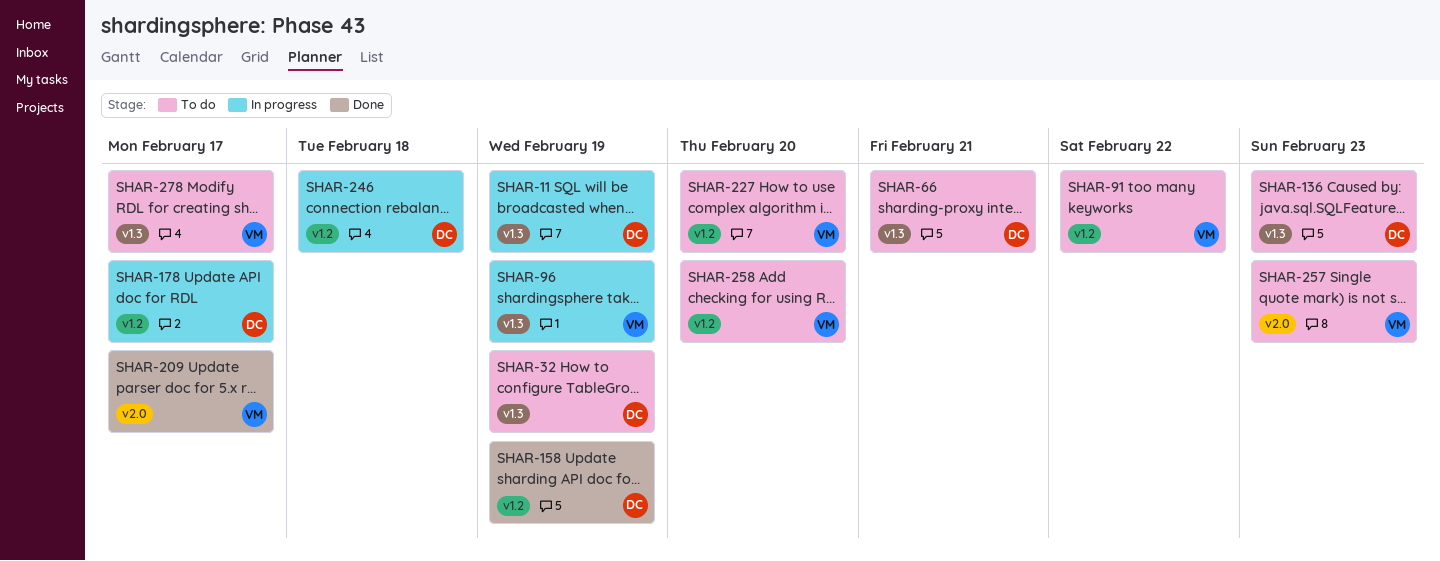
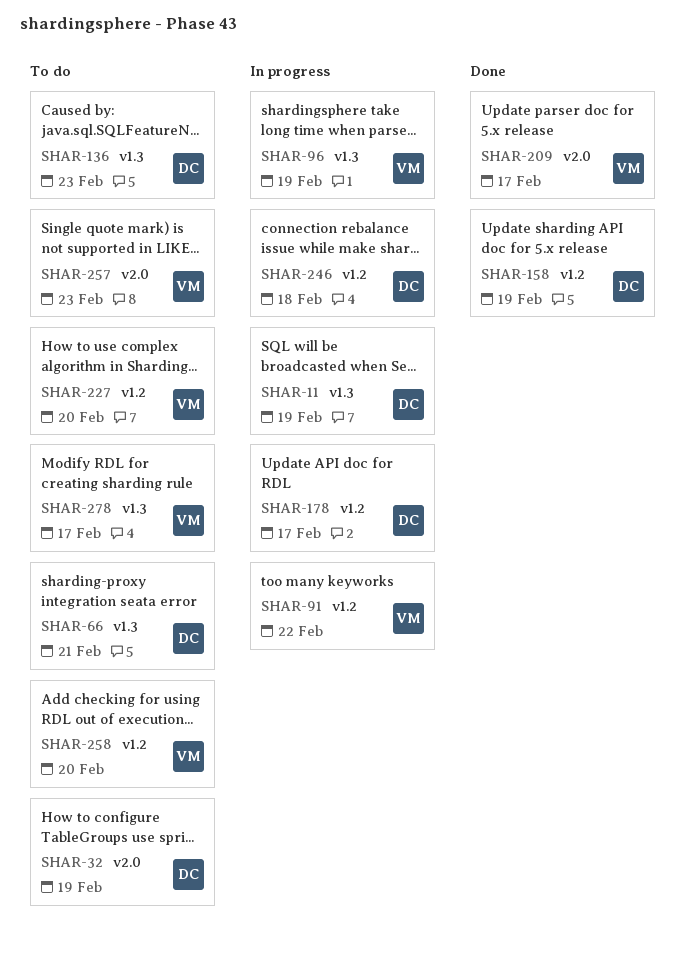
SHAR-32, label: v1.3 -> v2.0
SHAR-91, status: To do -> In progress

